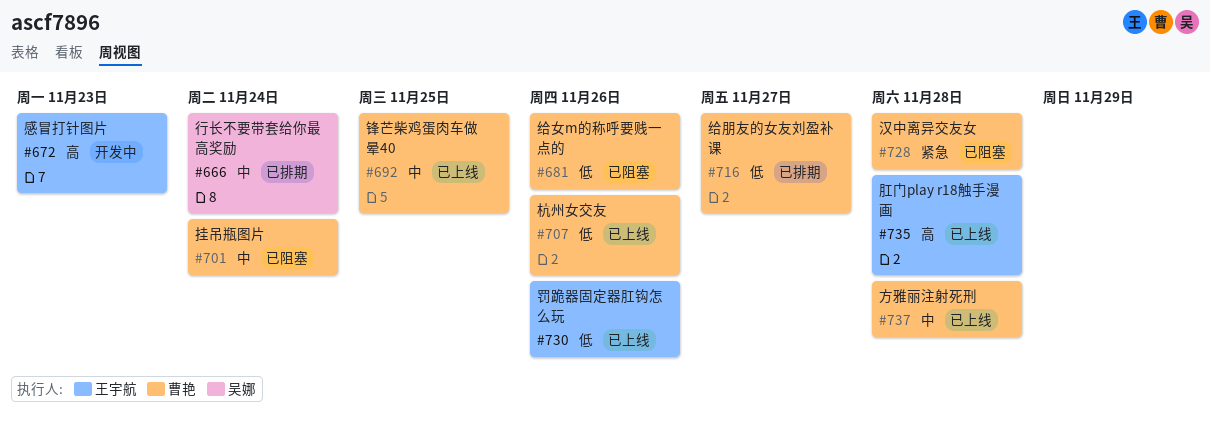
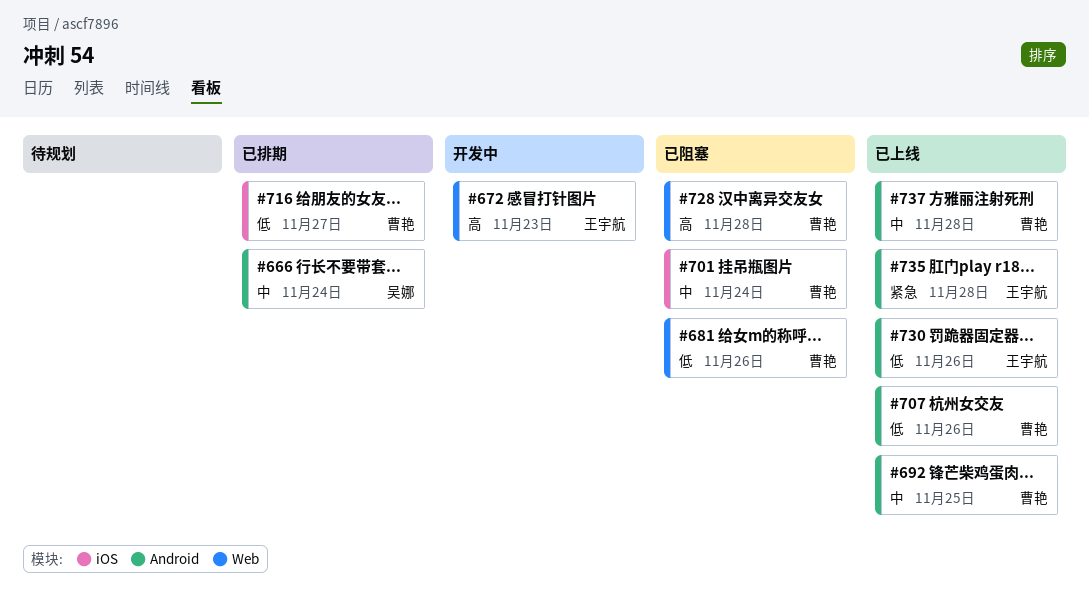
#728, priority: 紧急 -> 高
#735, priority: 高 -> 紧急

